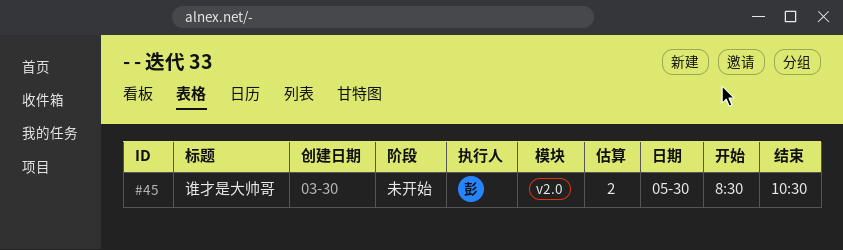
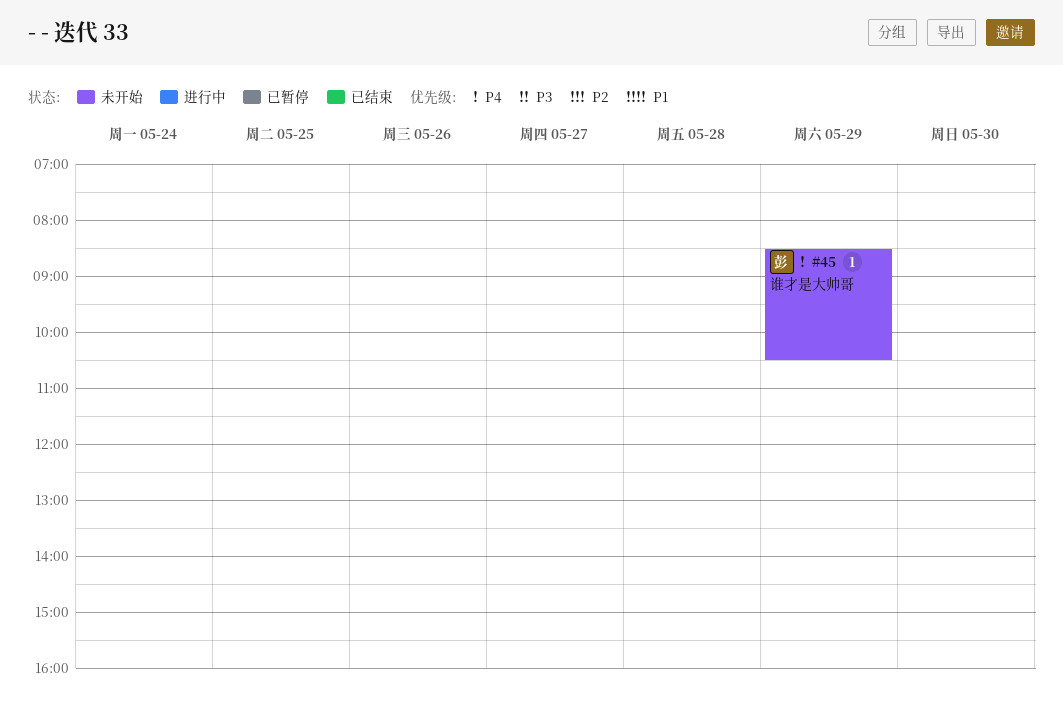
#45, estimate: 2 -> 1
#45, day: May 30 -> May 29

